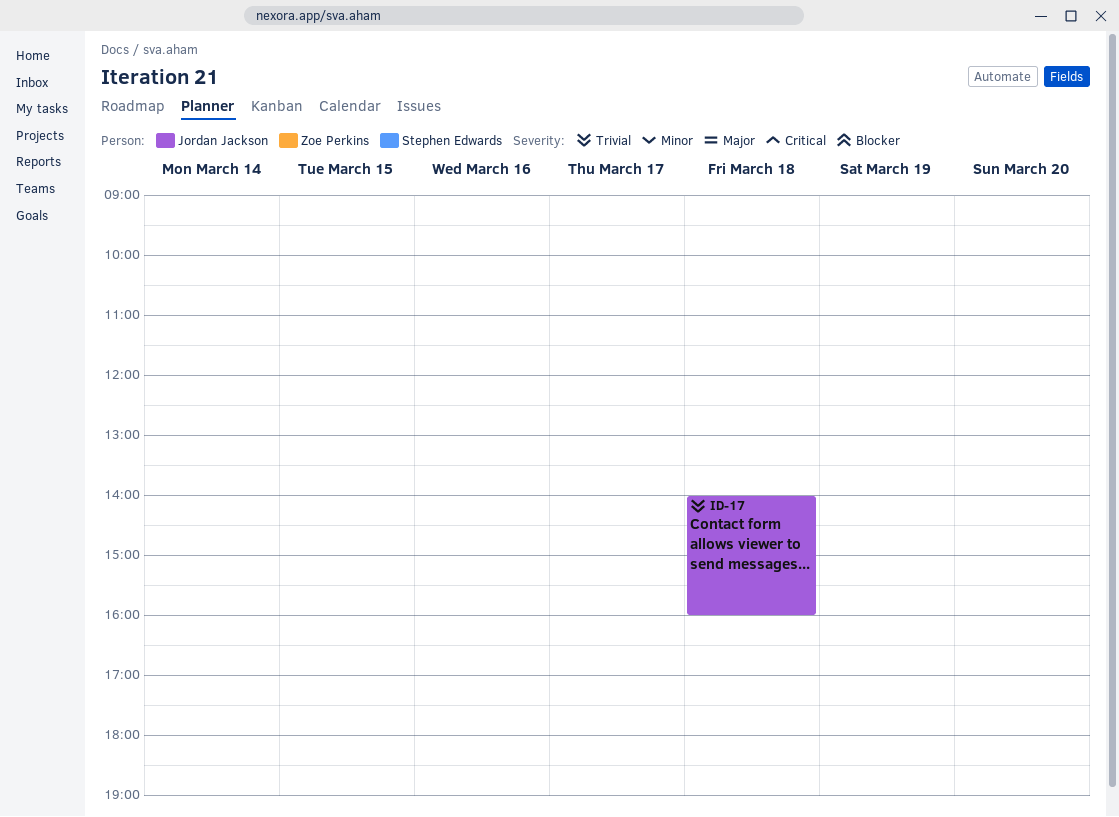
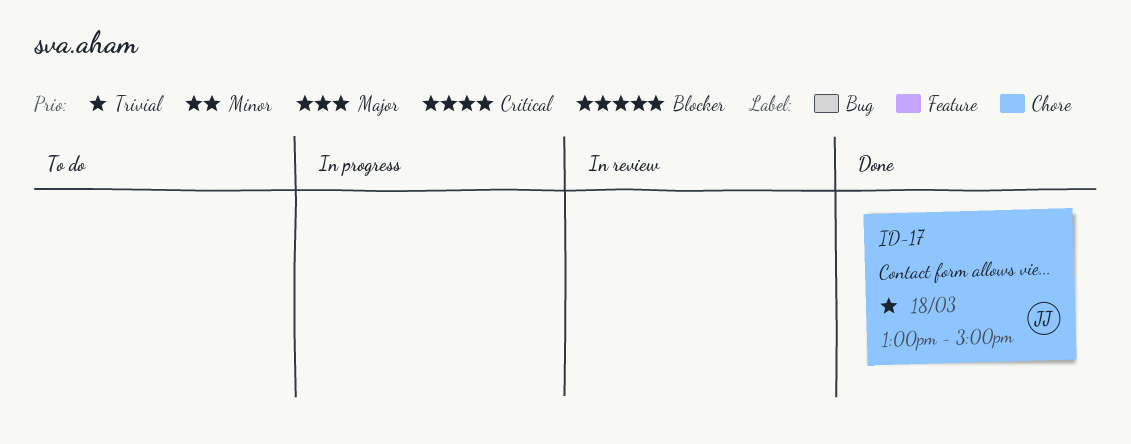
ID-17, begins: 14:00 -> 13:00
ID-17, ends: 16:00 -> 15:00

